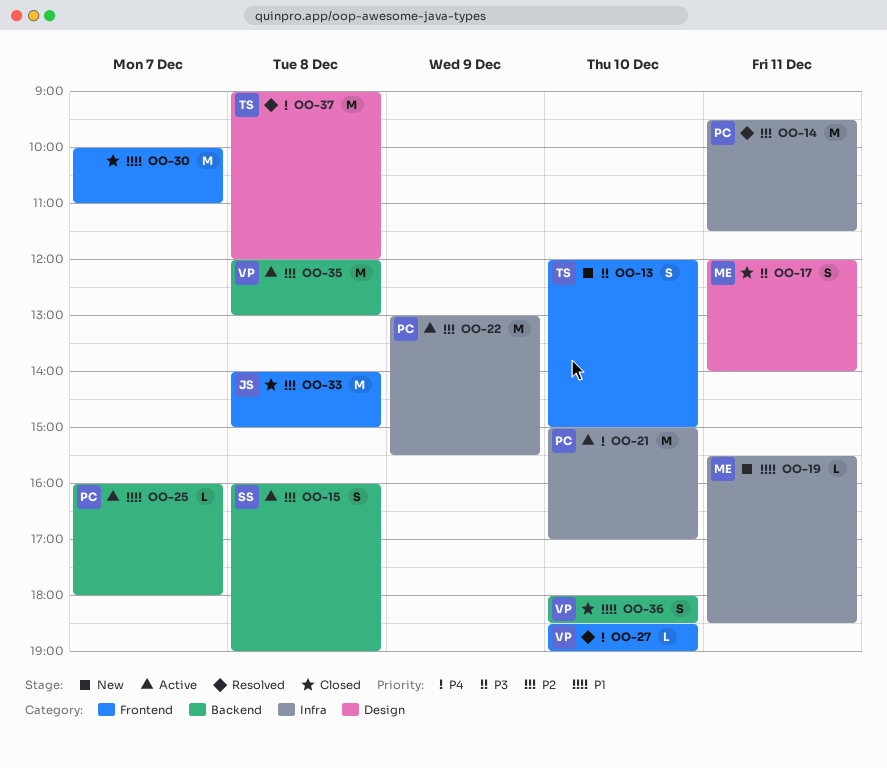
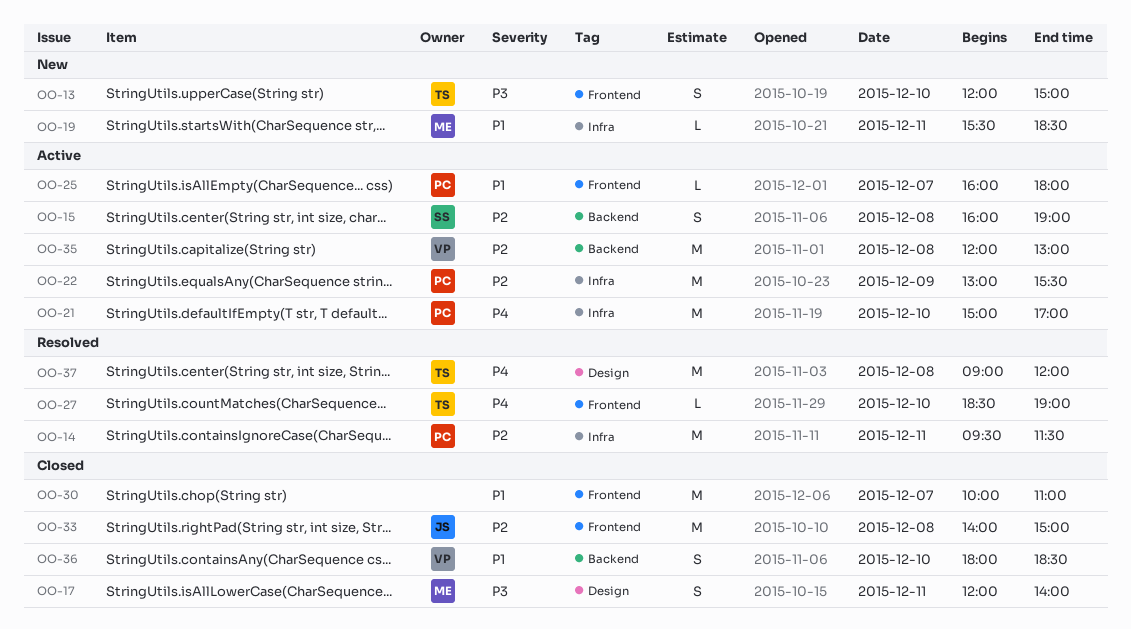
OO-25, label: Backend -> Frontend
OO-27, owner: VP -> TS

